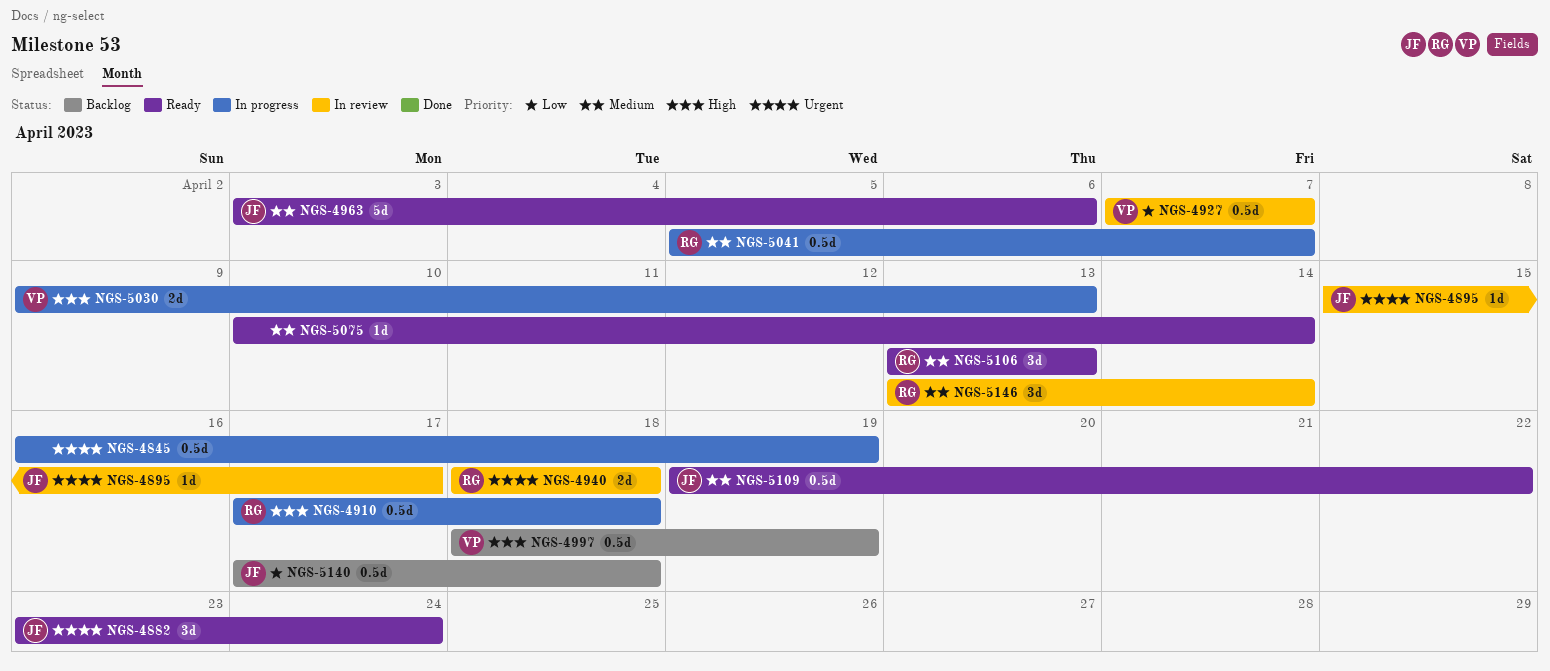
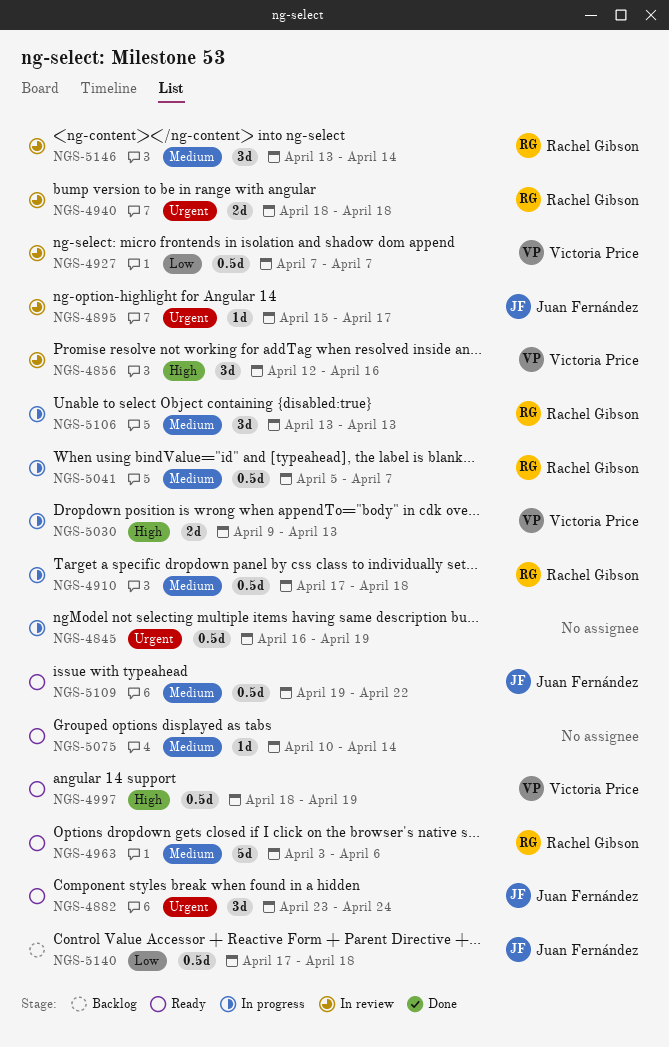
NGS-4856: none -> present
NGS-4910, priority: High -> Medium
NGS-4963, owner: Juan Fernández -> Rachel Gibson
NGS-4997, status: Backlog -> Ready
NGS-5106, status: Ready -> In progress

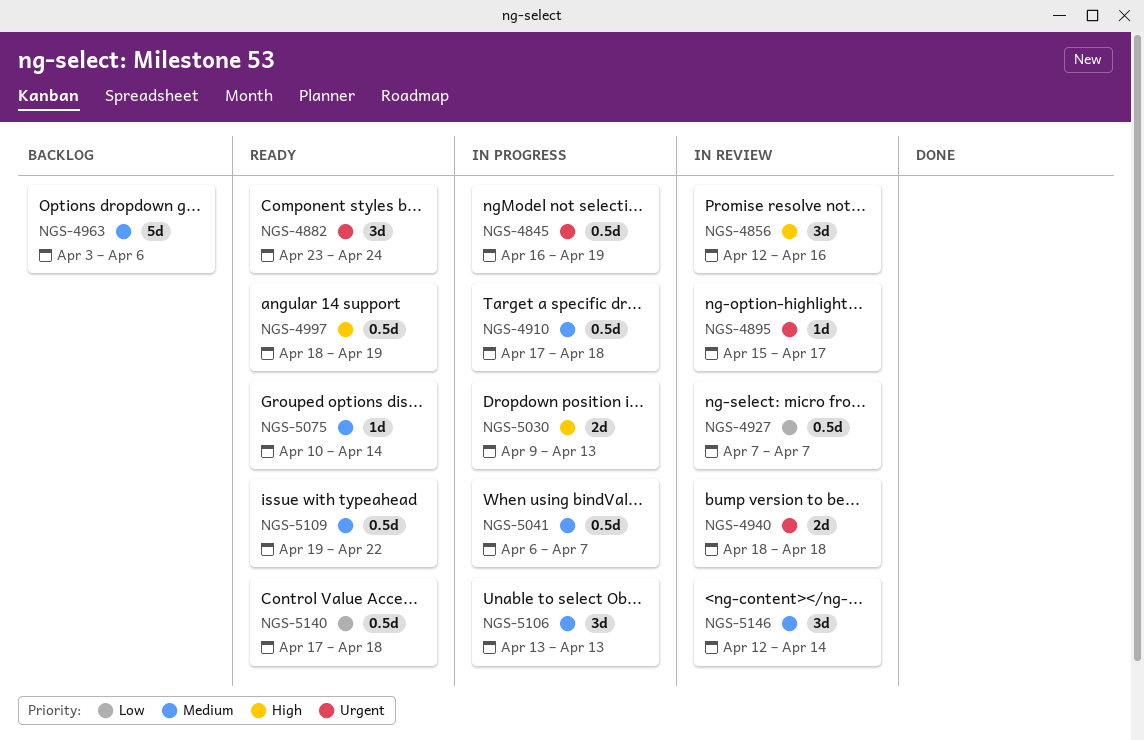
NGS-4963, status: Ready -> Backlog
NGS-5041, start: Apr 5 -> Apr 6
NGS-5140, status: Backlog -> Ready
NGS-5146, start: Apr 13 -> Apr 12

